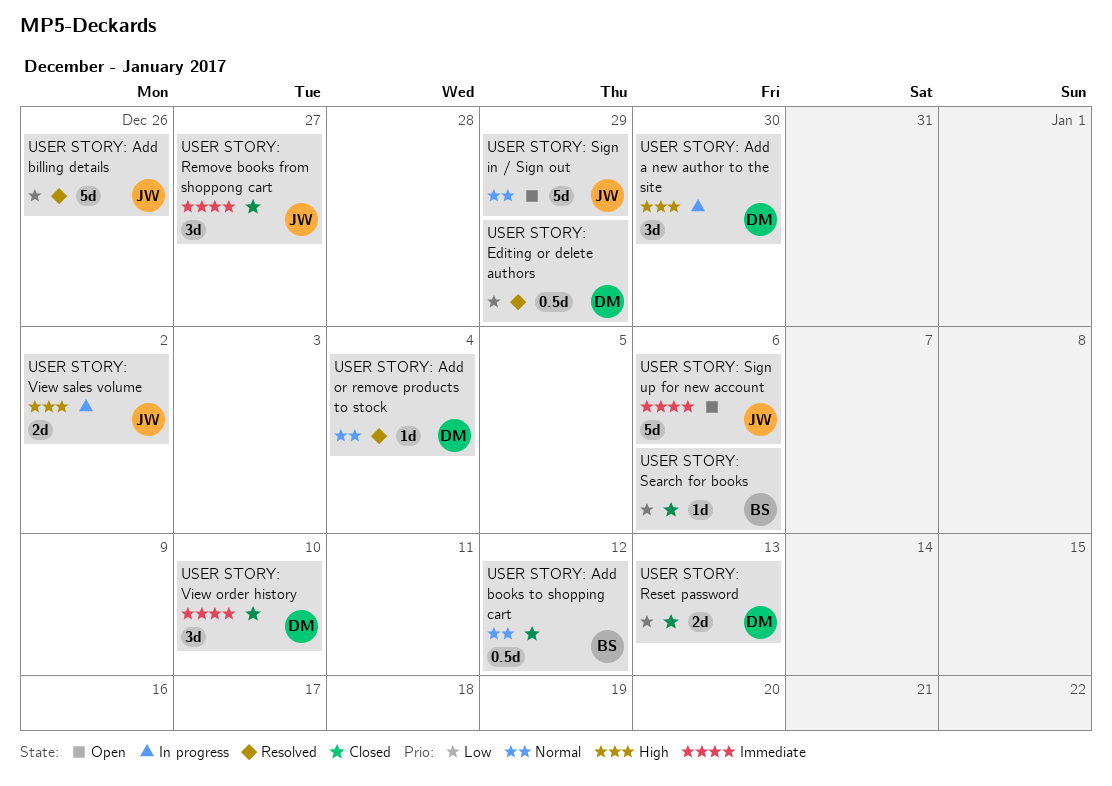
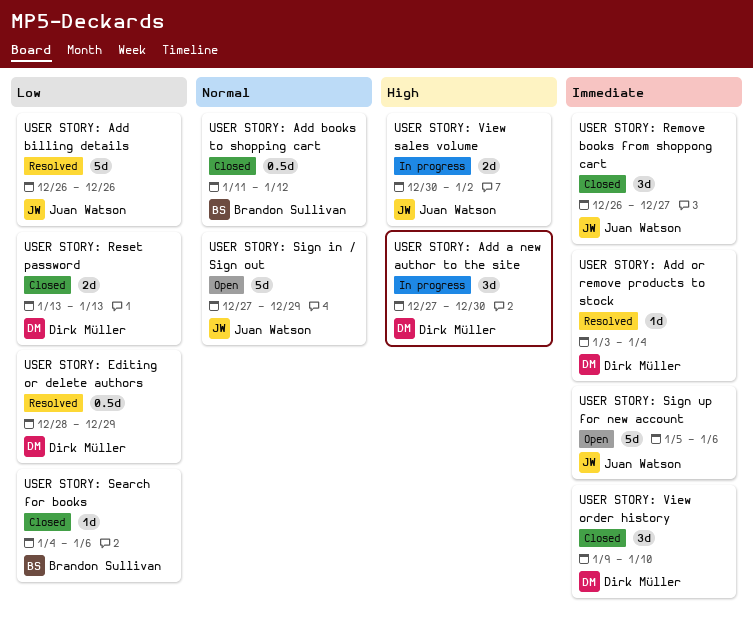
USER STORY: Add or remove products to stock, priority: Normal -> Immediate

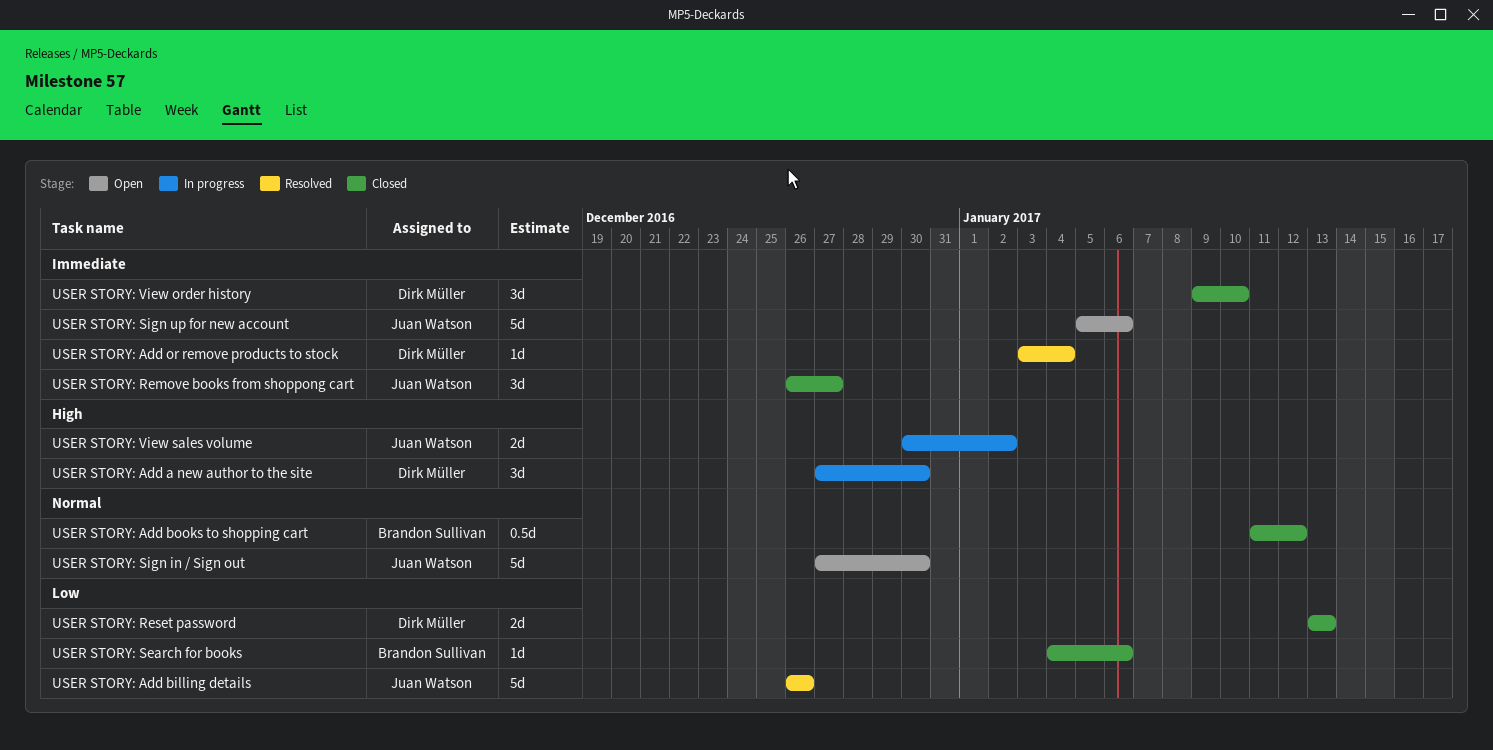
USER STORY: Editing or delete authors: present -> none
USER STORY: Sign in / Sign out, due: Dec 29 -> Dec 30

